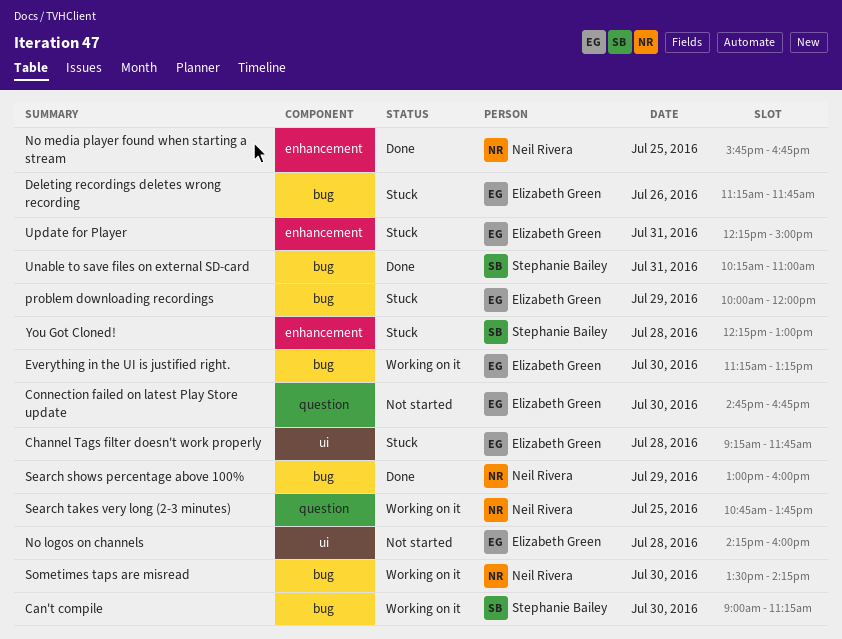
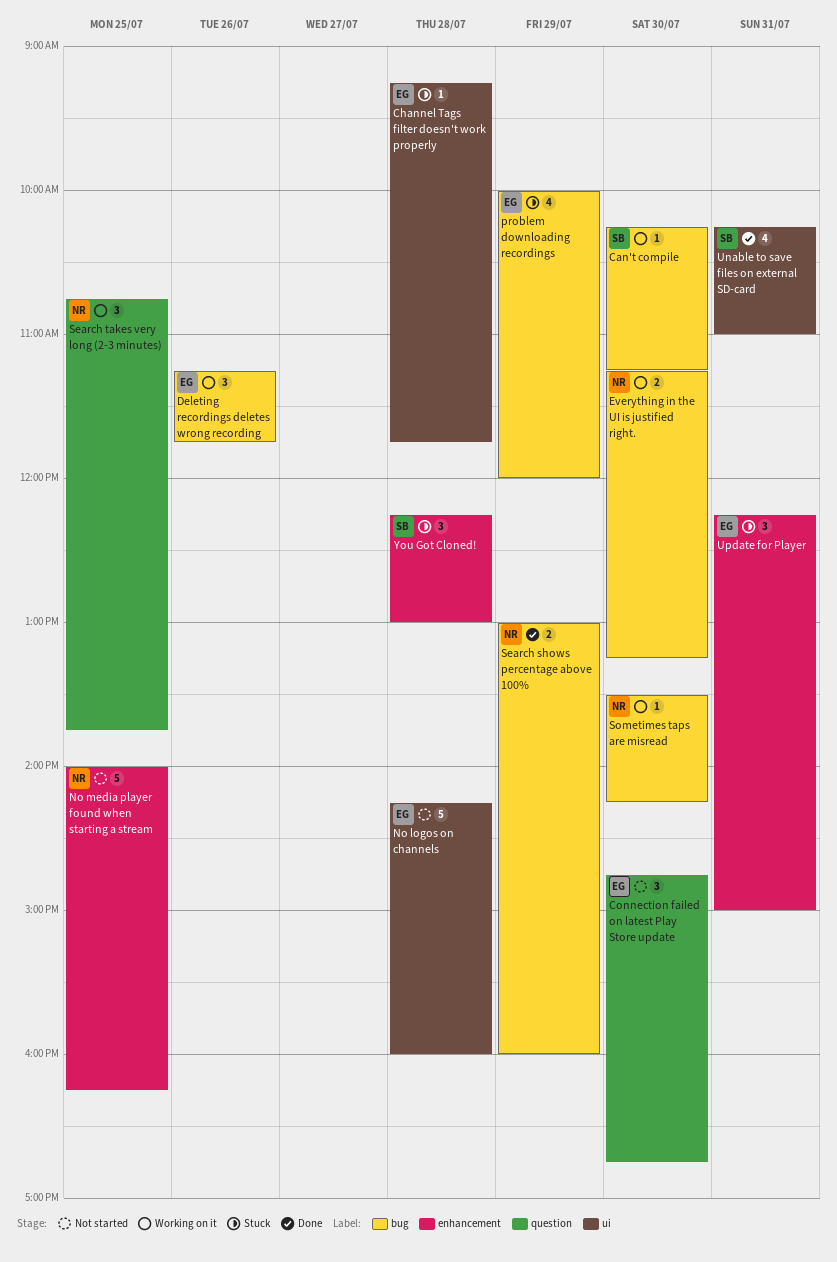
Can't compile, begins: 09:00 -> 10:15
Deleting recordings deletes wrong recording, status: Stuck -> Working on it
Everything in the UI is justified right., owner: Elizabeth Green -> Neil Rivera
No media player found when starting a stream, status: Done -> Not started
No media player found when starting a stream, begins: 15:45 -> 14:00
No media player found when starting a stream, ends: 16:45 -> 16:15
Unable to save files on external SD-card, label: bug -> ui

